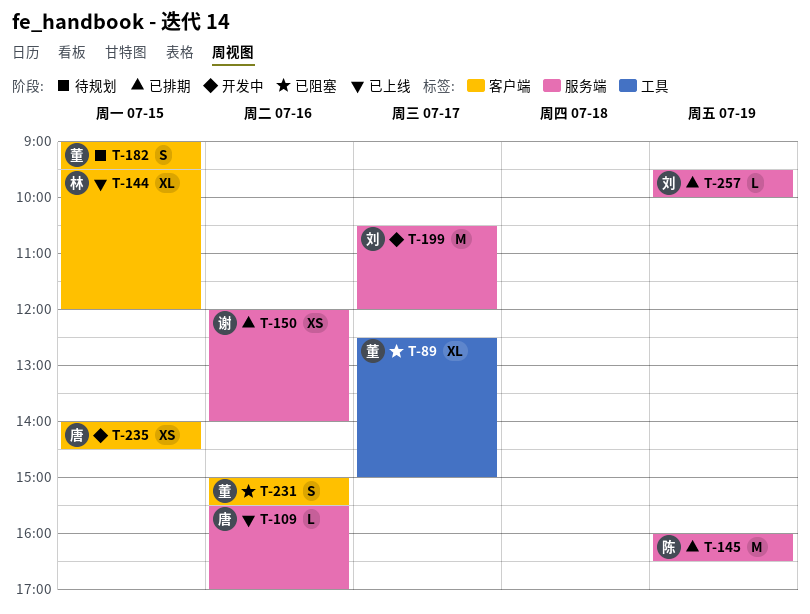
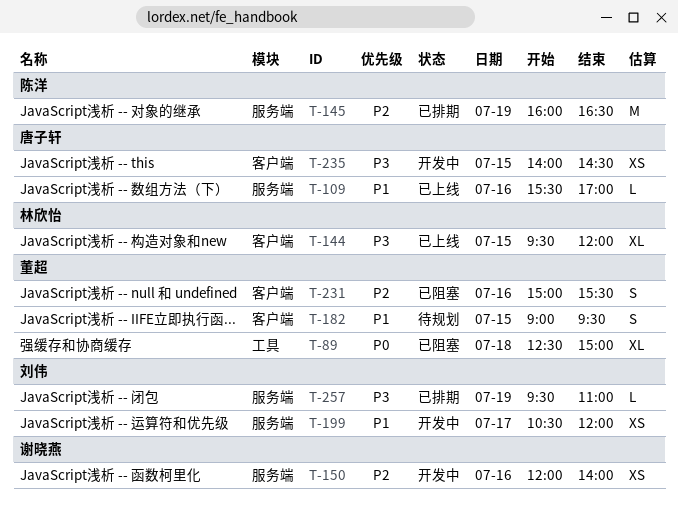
T-89, day: Jul 17 -> Jul 18
T-150, status: 已排期 -> 开发中
T-199, estimate: M -> XS
T-257, ends: 10:00 -> 11:00

